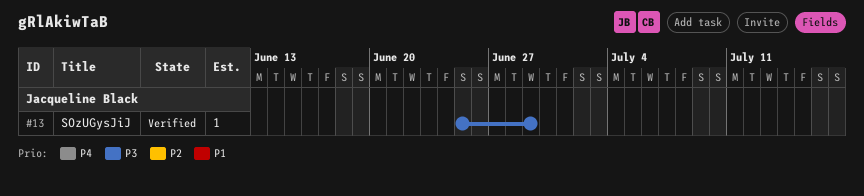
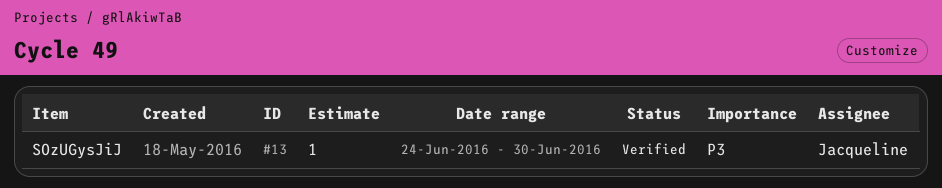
#13, start: Jun 25 -> Jun 24
#13, due: Jun 29 -> Jun 30

